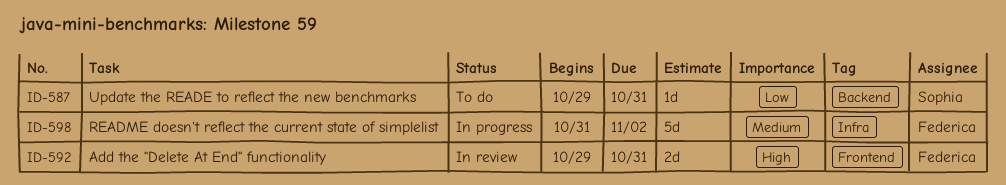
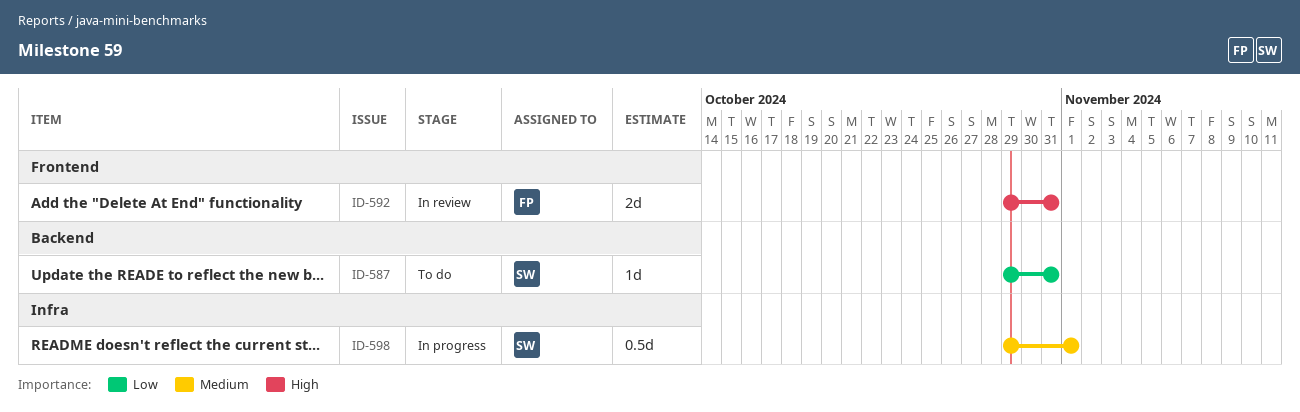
ID-598, owner: Federica -> Sophia
ID-598, estimate: 5d -> 0.5d
ID-598, start: Oct 31 -> Oct 29
ID-598, due: Nov 2 -> Nov 1

